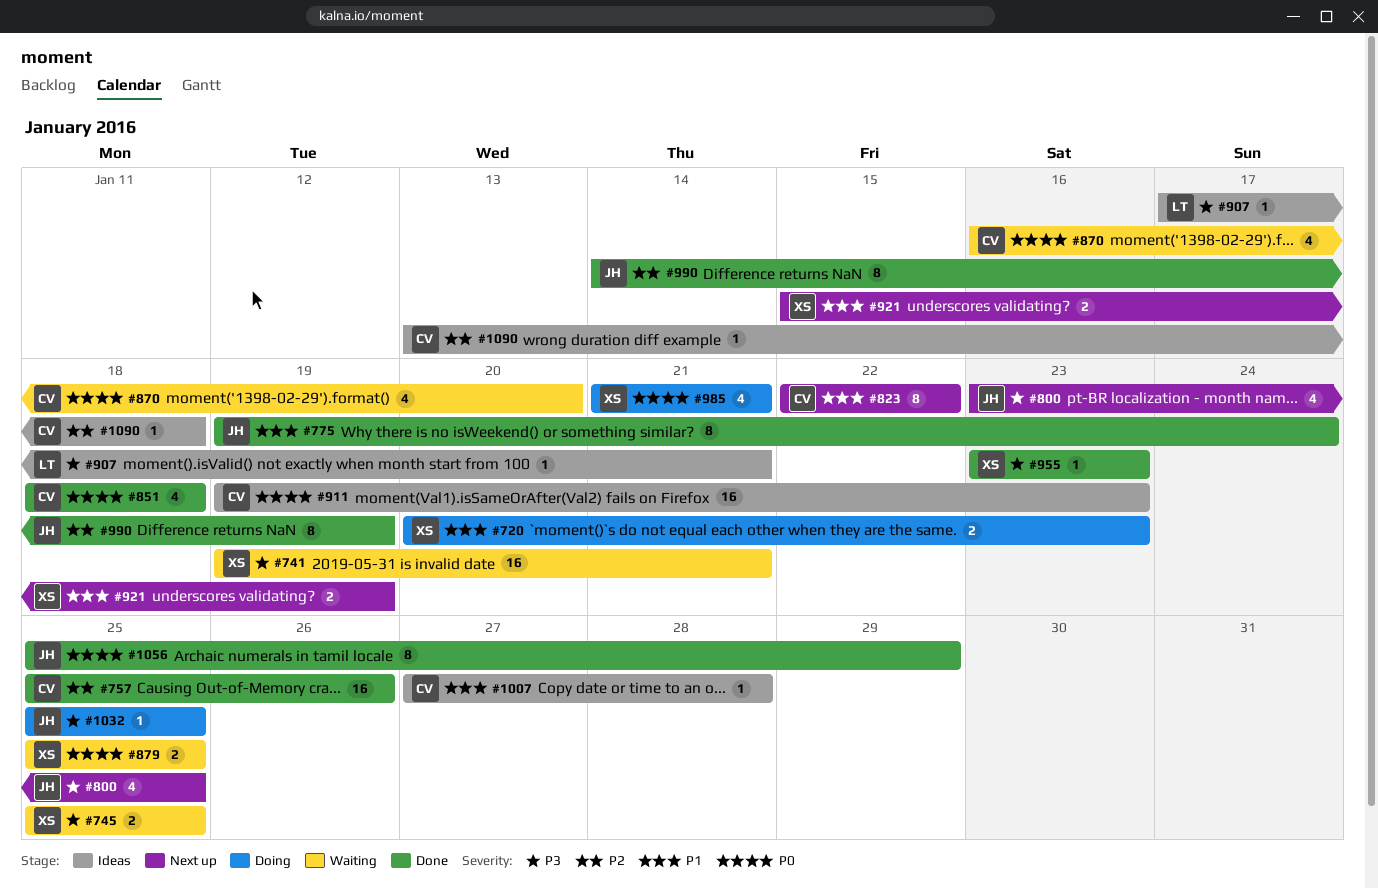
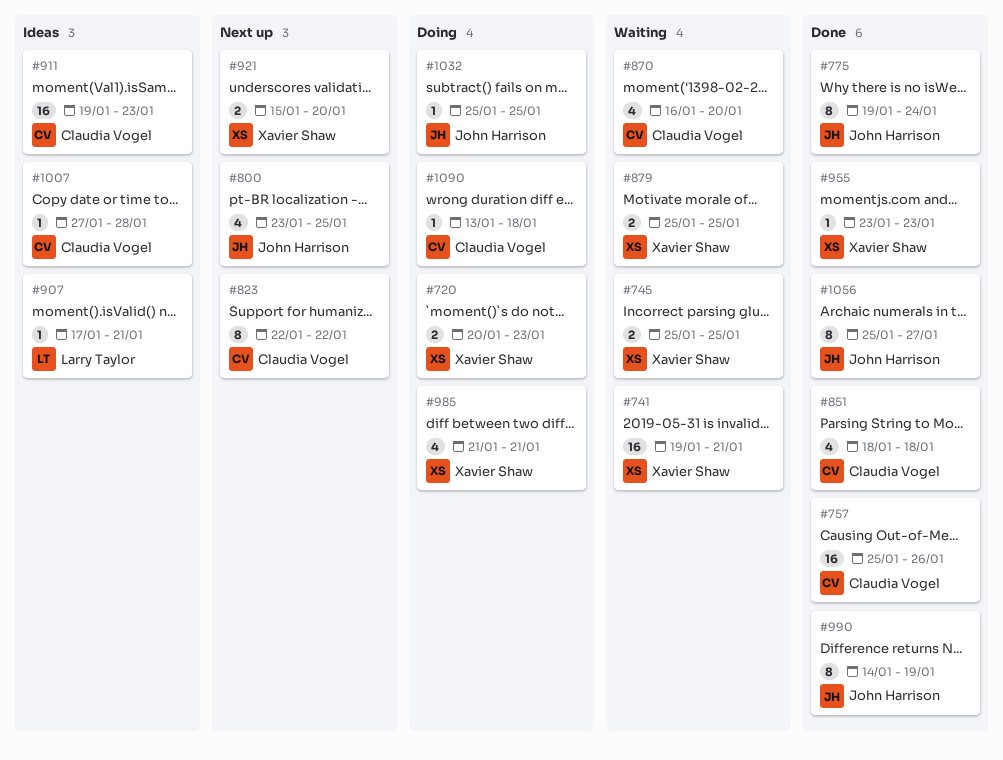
#921, due: Jan 19 -> Jan 20
#1056, due: Jan 29 -> Jan 27
#1090, status: Ideas -> Doing

